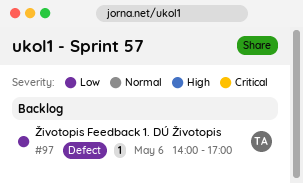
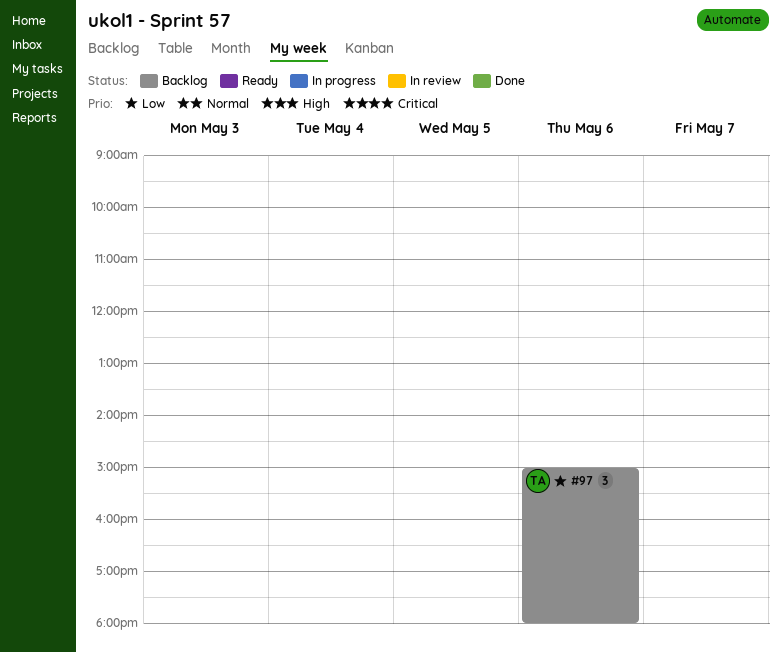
#97, estimate: 1 -> 3
#97, begins: 14:00 -> 15:00
#97, ends: 17:00 -> 18:00

